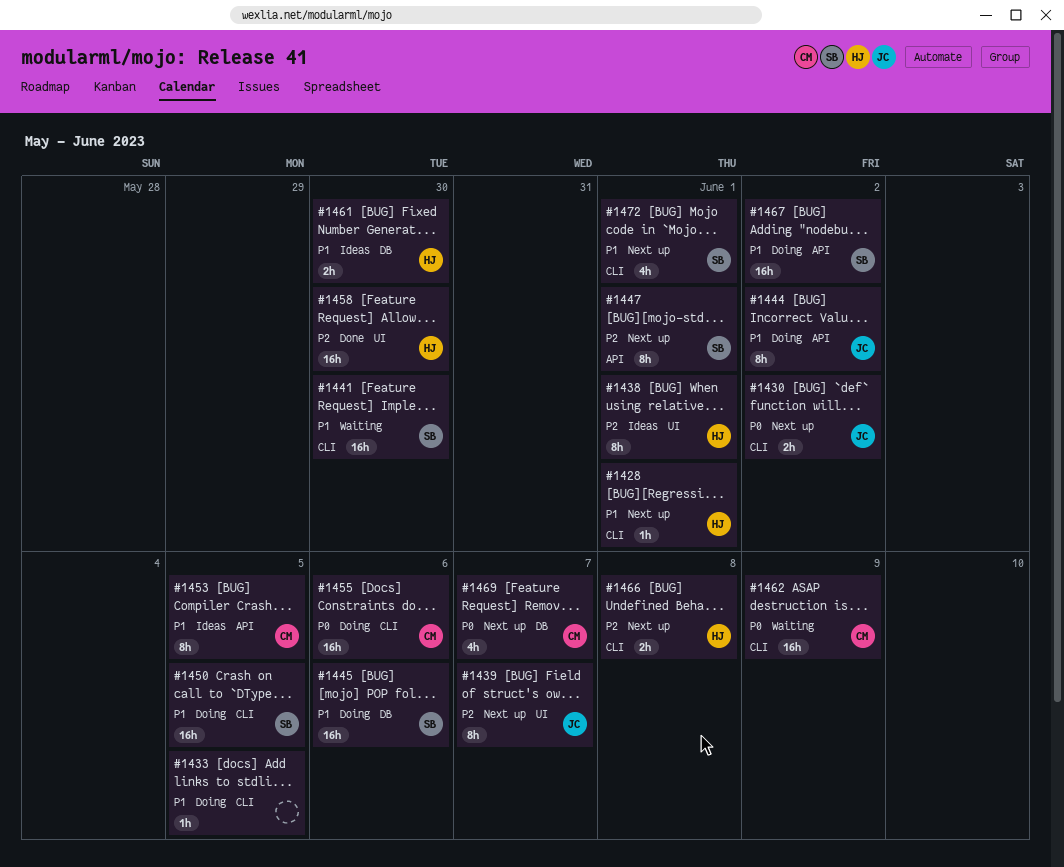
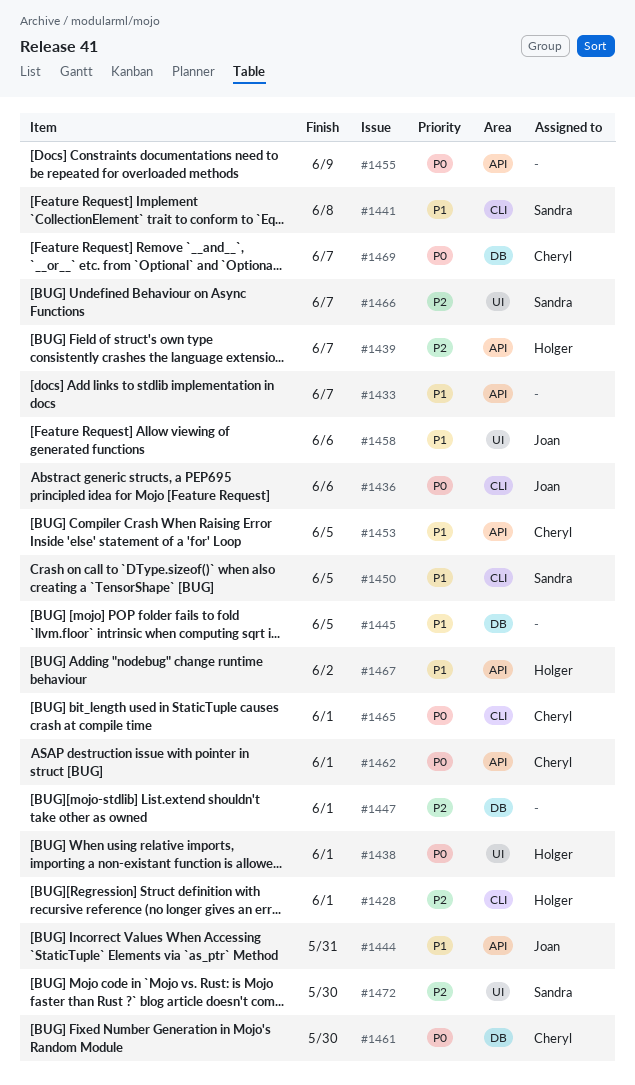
#1428, priority: P1 -> P2
#1430: present -> none
#1433, label: CLI -> API
#1433, due: Jun 5 -> Jun 7
#1436: none -> present
#1438, priority: P2 -> P0
#1439, owner: Joan -> Holger
#1439, label: UI -> API
#1441, due: May 30 -> Jun 8
#1444, due: Jun 2 -> May 31
#1445, owner: Sandra -> none
#1445, due: Jun 6 -> Jun 5
#1447, owner: Sandra -> none
#1447, label: API -> DB
#1455, owner: Cheryl -> none
#1455, label: CLI -> API
#1455, due: Jun 6 -> Jun 9
#1458, owner: Holger -> Joan
#1458, priority: P2 -> P1
#1458, due: May 30 -> Jun 6
#1461, owner: Holger -> Cheryl
#1461, priority: P1 -> P0
#1462, label: CLI -> API
#1462, due: Jun 9 -> Jun 1
#1465: none -> present
#1466, owner: Holger -> Sandra
#1466, label: CLI -> UI
#1466, due: Jun 8 -> Jun 7
#1467, owner: Sandra -> Holger
#1472, priority: P1 -> P2
#1472, label: CLI -> UI
#1472, due: Jun 1 -> May 30

